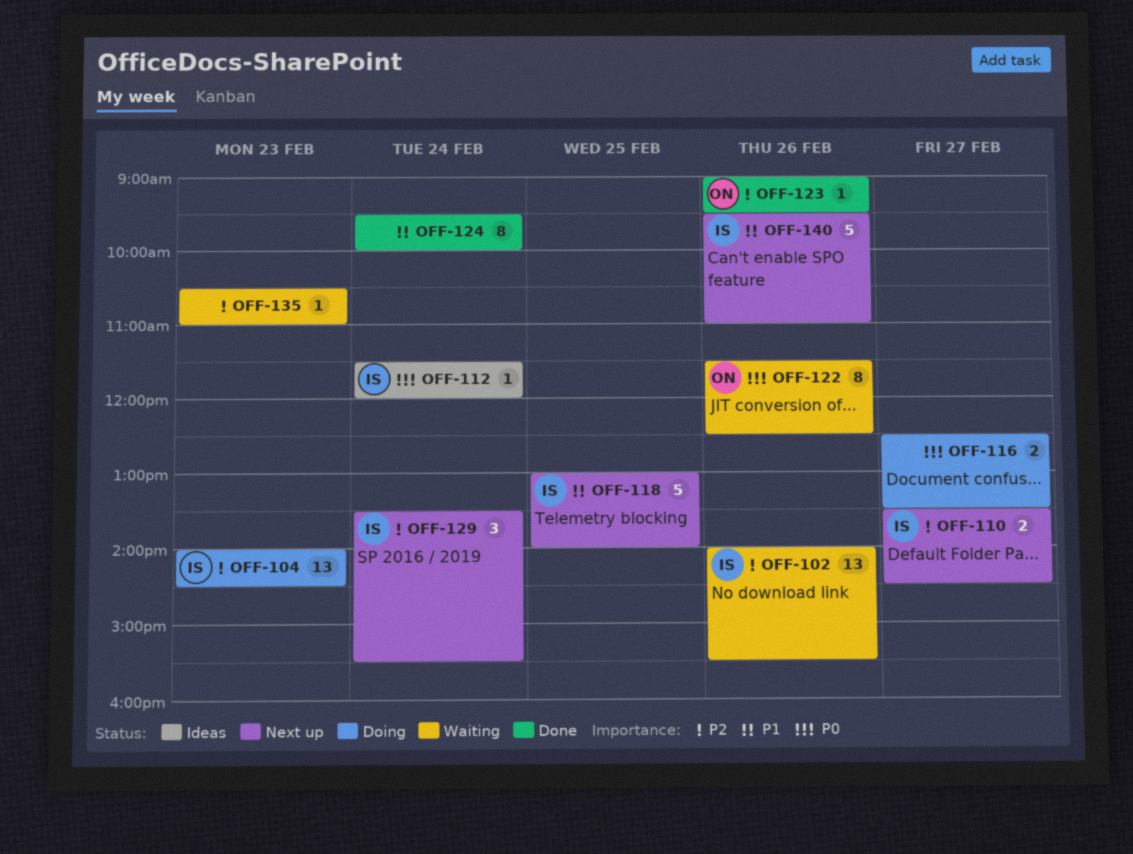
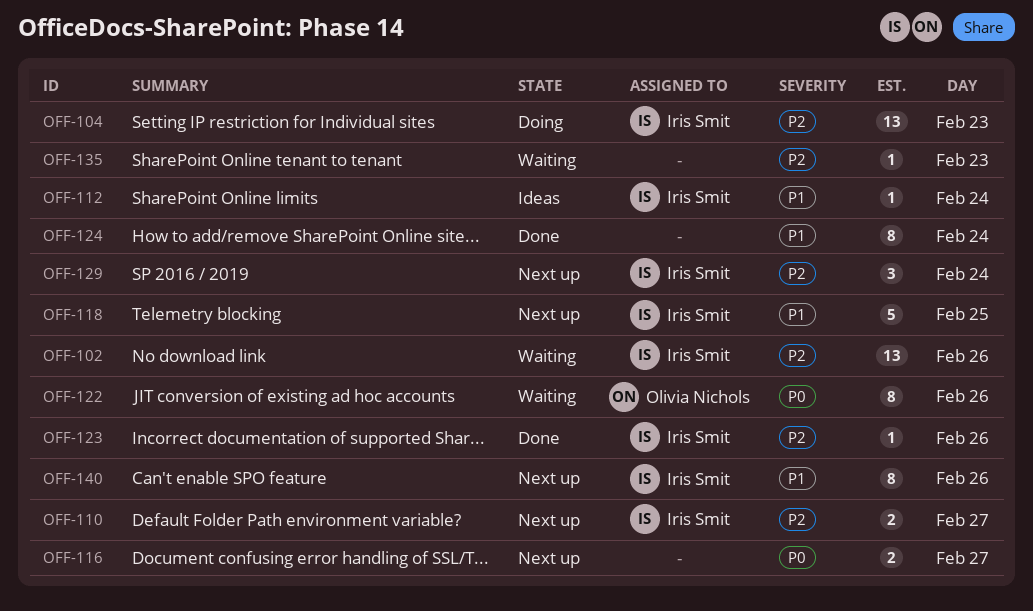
OFF-112, priority: P0 -> P1
OFF-116, status: Doing -> Next up
OFF-123, owner: Olivia Nichols -> Iris Smit
OFF-140, estimate: 5 -> 8

